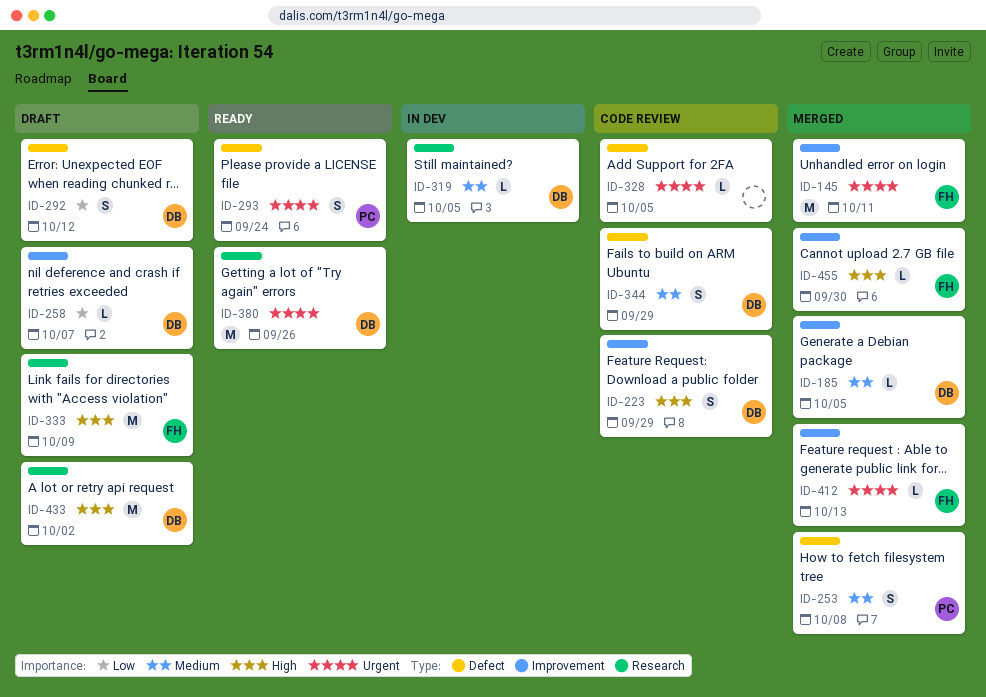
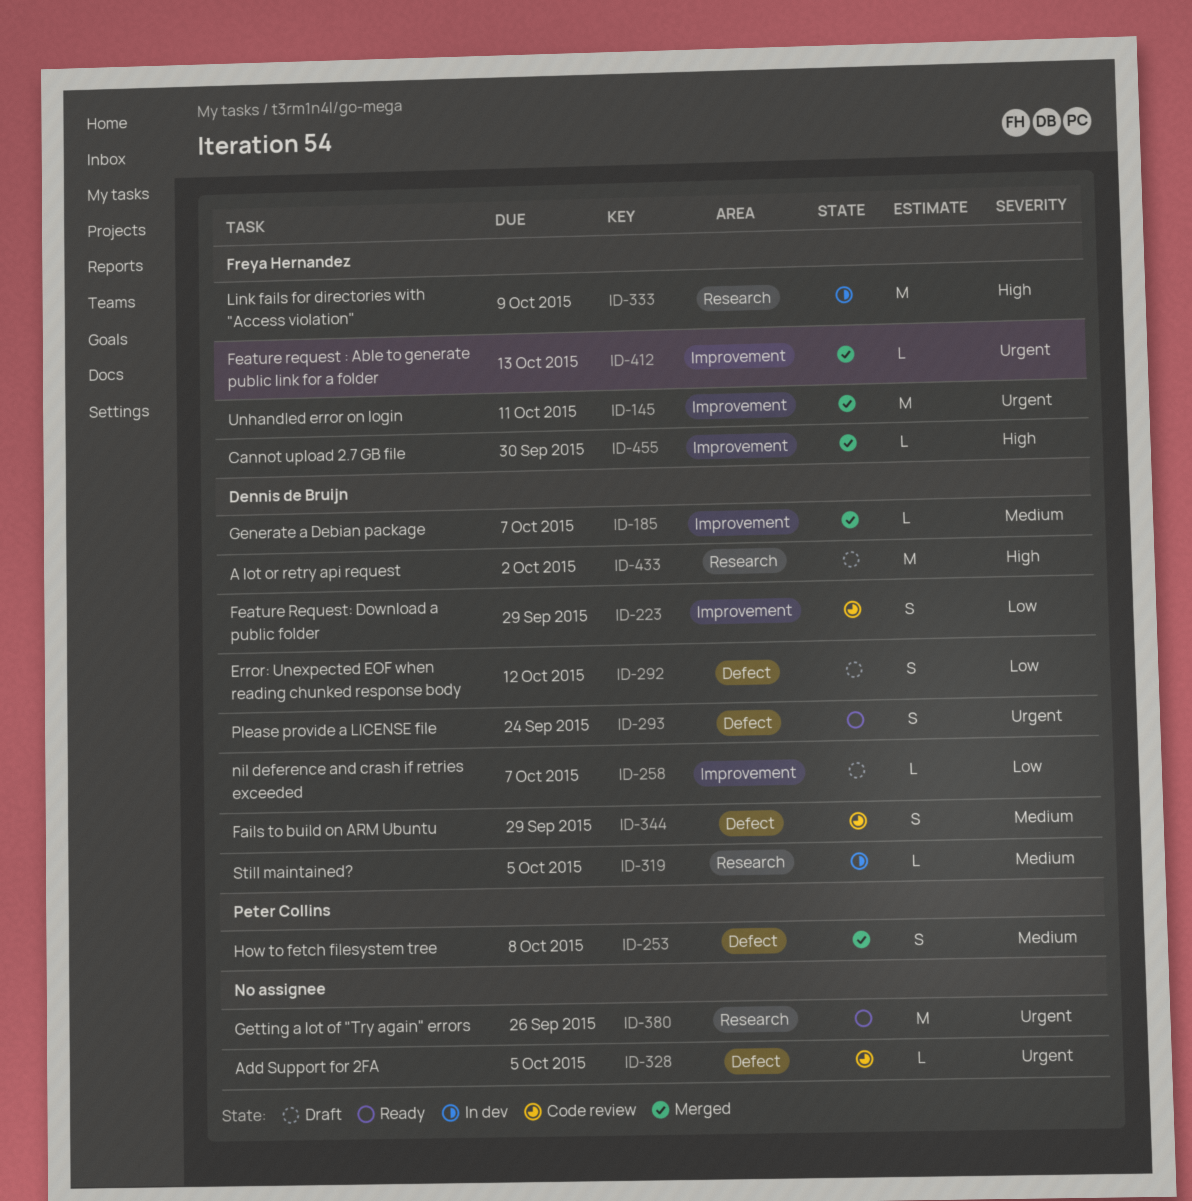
ID-185, due: Oct 5 -> Oct 7
ID-223, priority: High -> Low
ID-293, owner: Peter Collins -> Dennis de Bruijn
ID-333, status: Draft -> In dev
ID-380, owner: Dennis de Bruijn -> none

